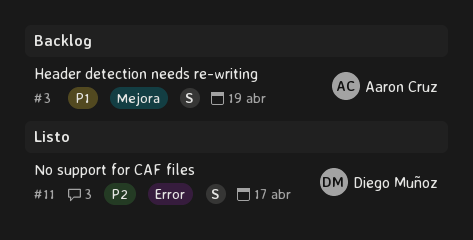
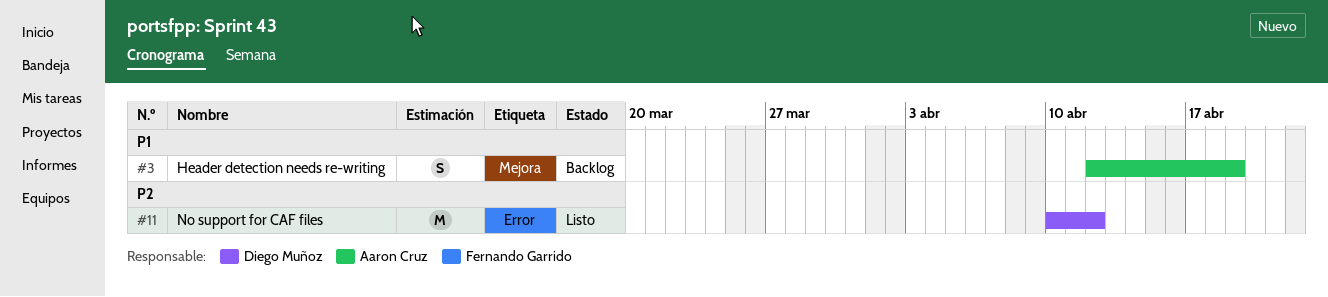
#11, estimate: S -> M
#11, due: Apr 17 -> Apr 12

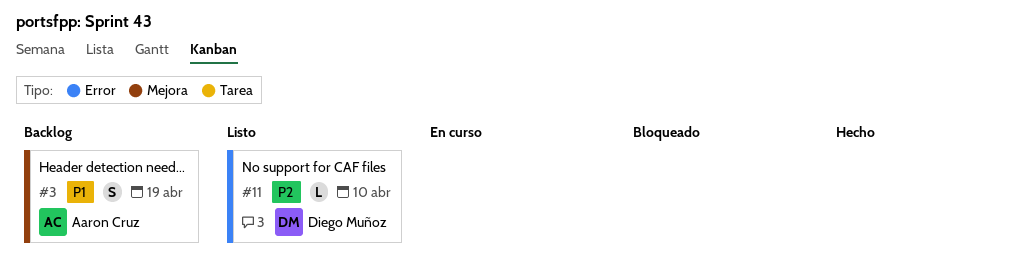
#11, estimate: M -> L
#11, due: Apr 12 -> Apr 10

